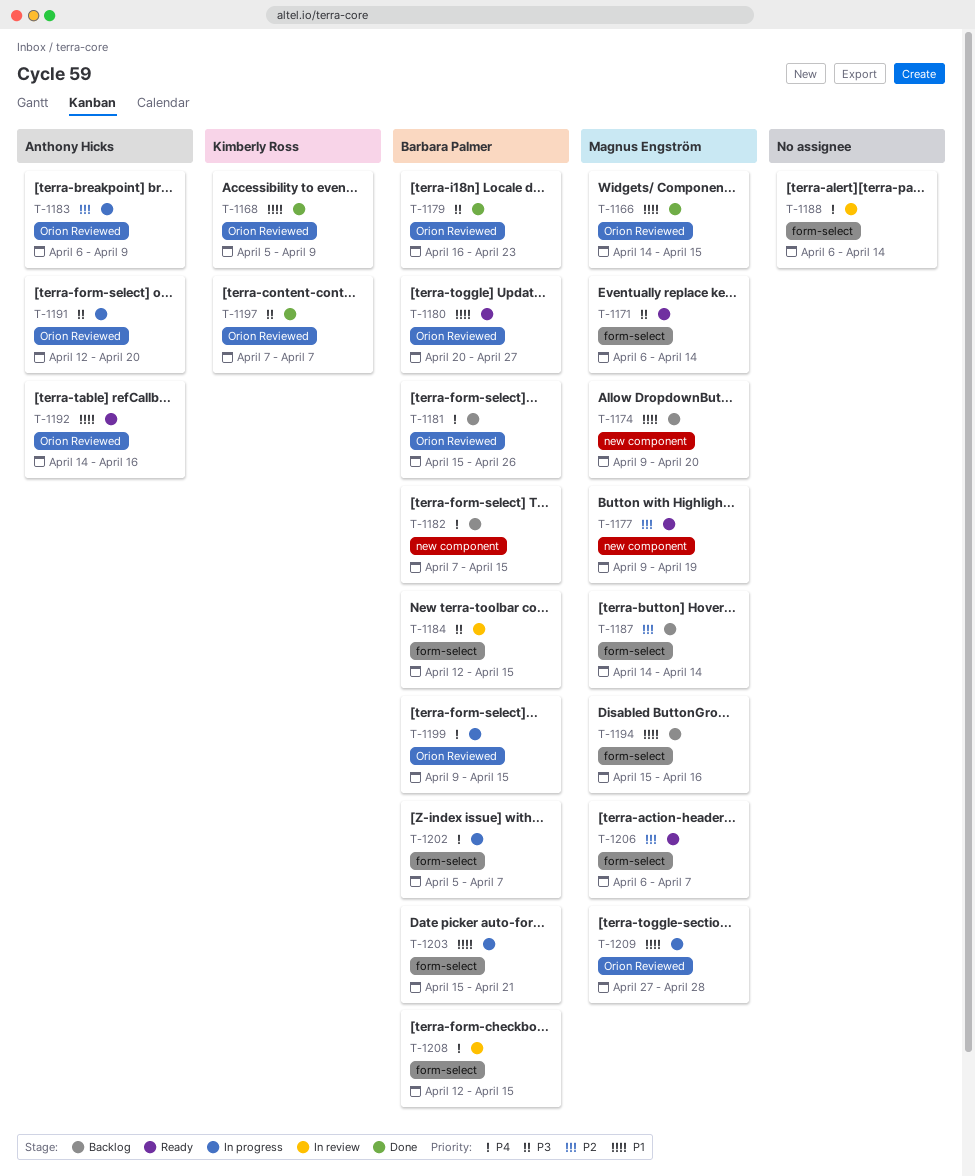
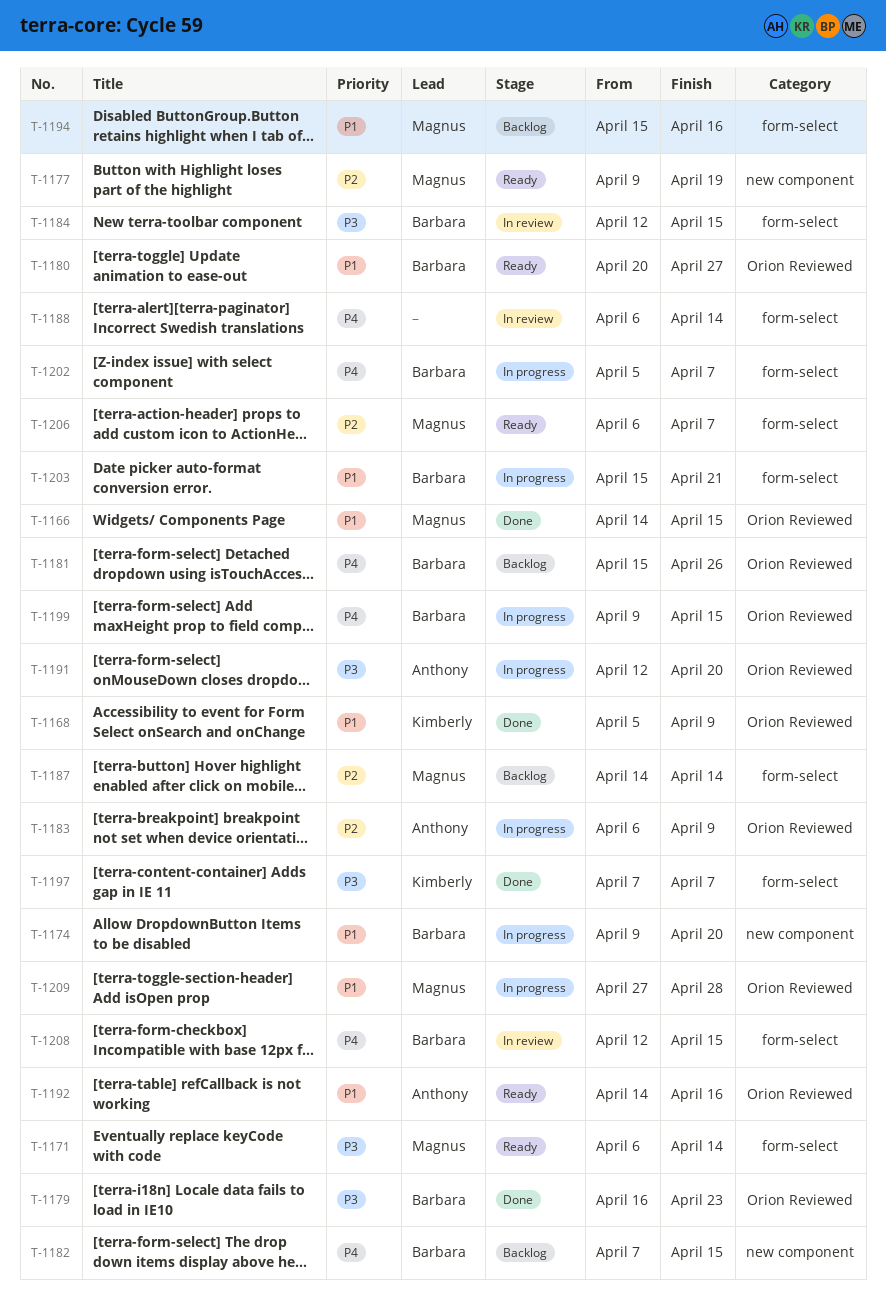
T-1174, status: Backlog -> In progress
T-1174, owner: Magnus Engström -> Barbara Palmer
T-1197, label: Orion Reviewed -> form-select

